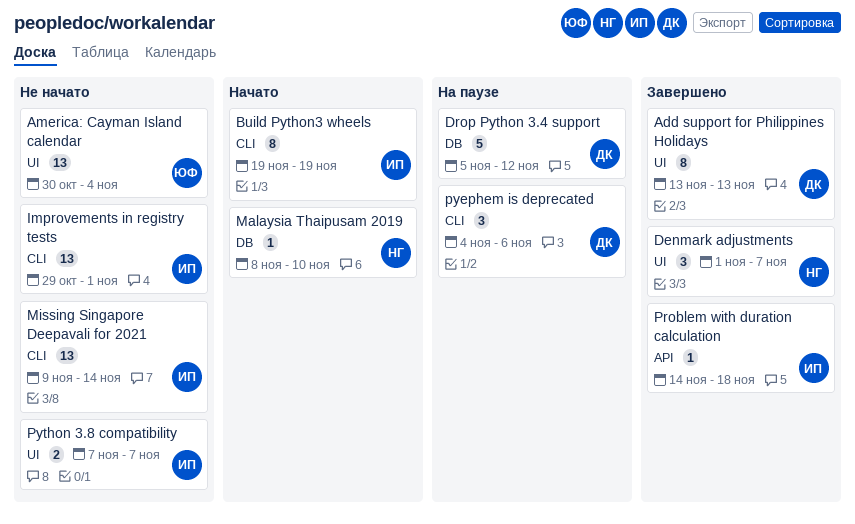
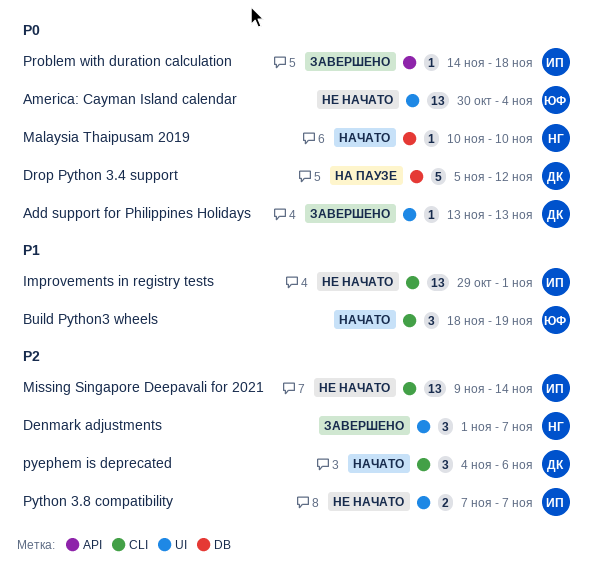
Add support for Philippines Holidays, estimate: 8 -> 1
Build Python3 wheels, owner: ИП -> ЮФ
Build Python3 wheels, estimate: 8 -> 3
Build Python3 wheels, start: Nov 19 -> Nov 18
Malaysia Thaipusam 2019, start: Nov 8 -> Nov 10
pyephem is deprecated, status: На паузе -> Начато

